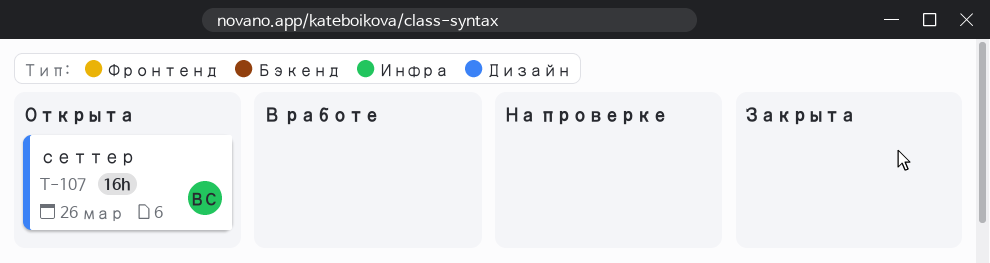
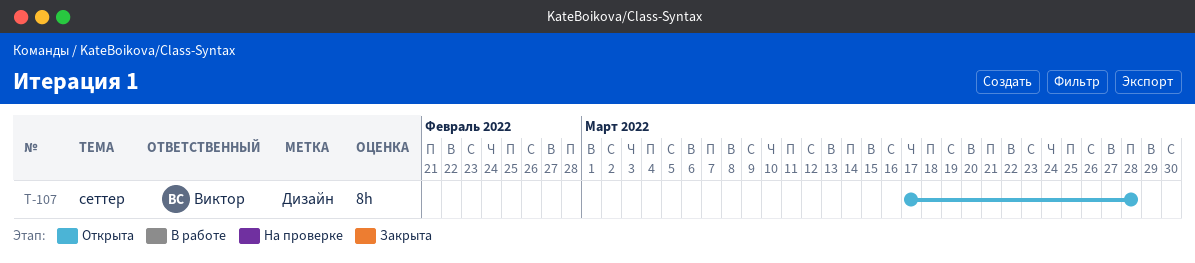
T-107, estimate: 16h -> 8h
T-107, due: Mar 26 -> Mar 28

